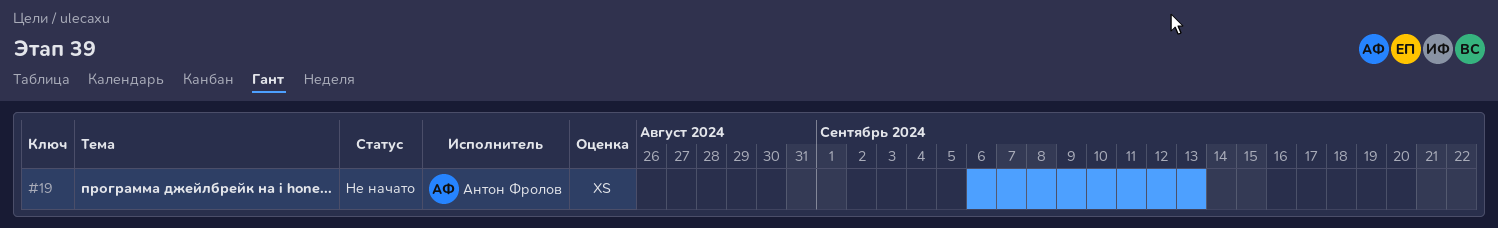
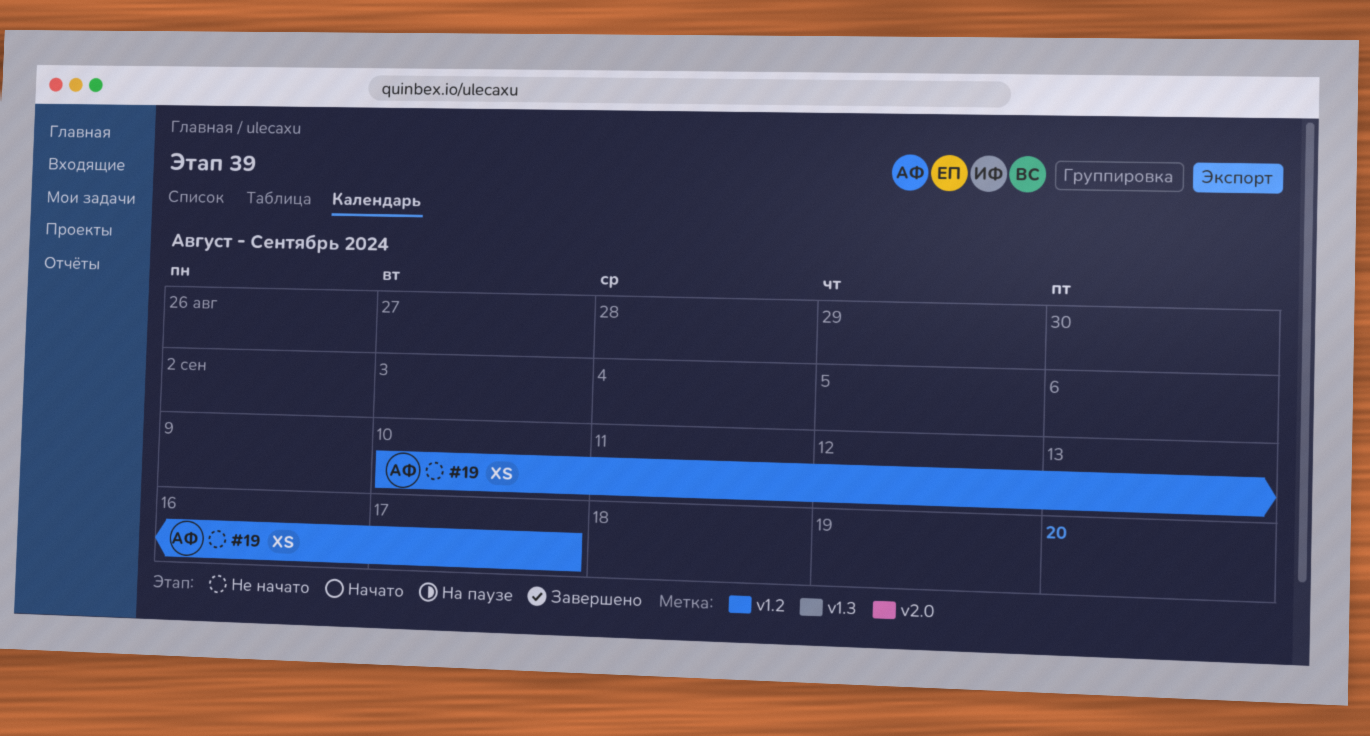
#19, start: Sep 6 -> Sep 10
#19, due: Sep 13 -> Sep 17

